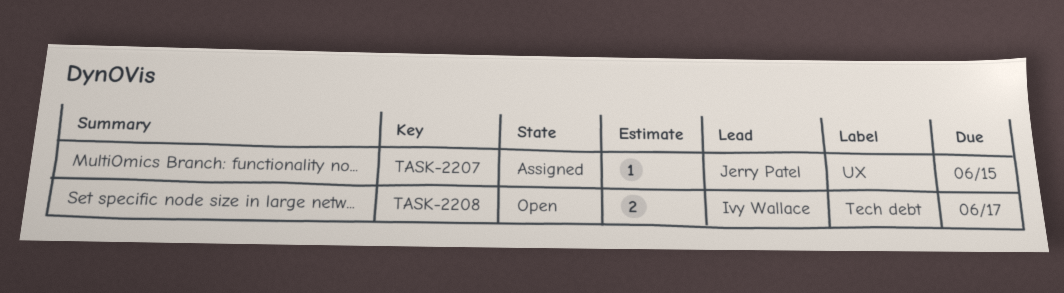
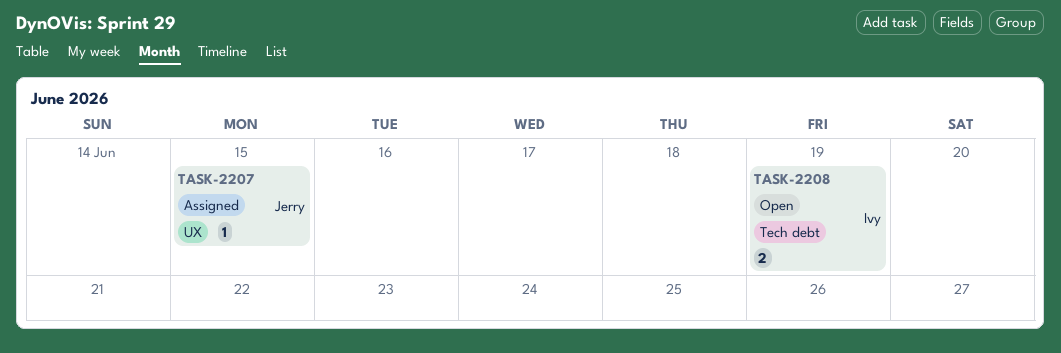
TASK-2208, due: Jun 17 -> Jun 19

